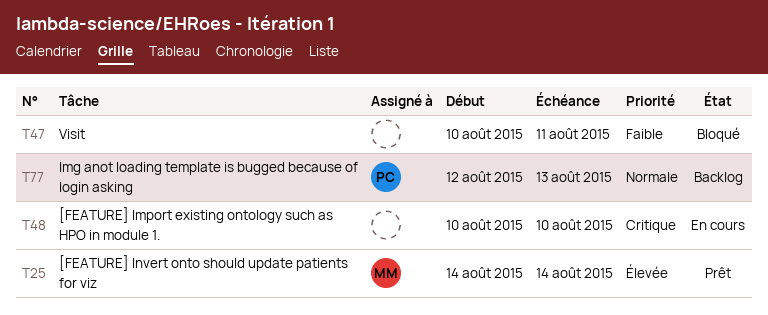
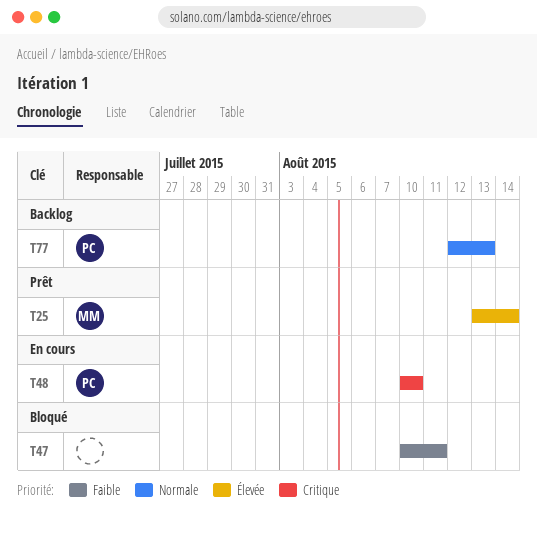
T25, start: Aug 14 -> Aug 13
T48, owner: none -> PC

